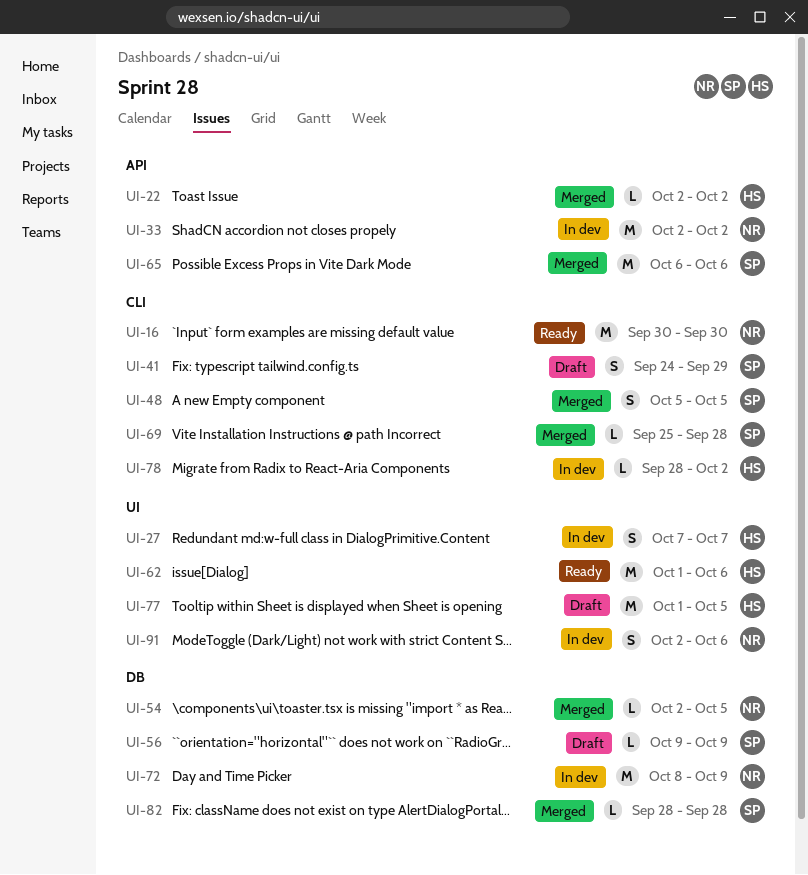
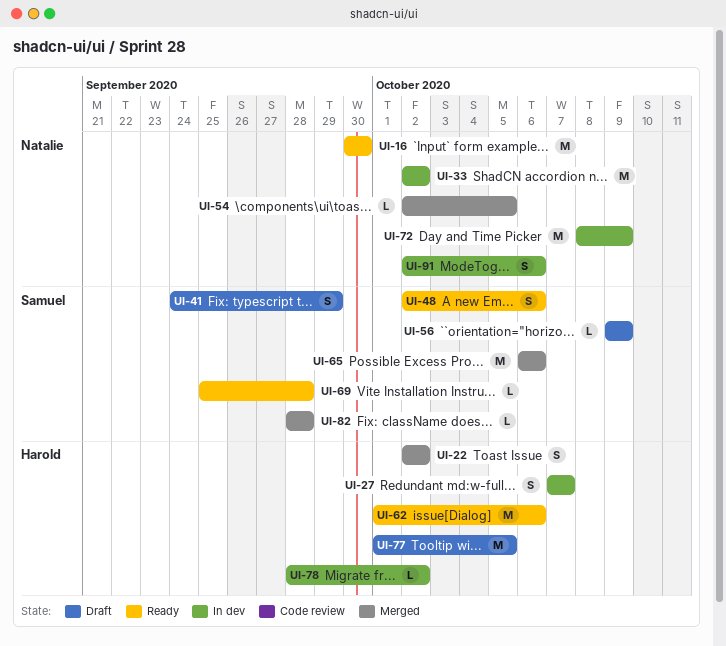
UI-22, estimate: L -> S
UI-48, status: Merged -> Ready
UI-48, start: Oct 5 -> Oct 2
UI-48, due: Oct 5 -> Oct 6
UI-69, status: Merged -> Ready

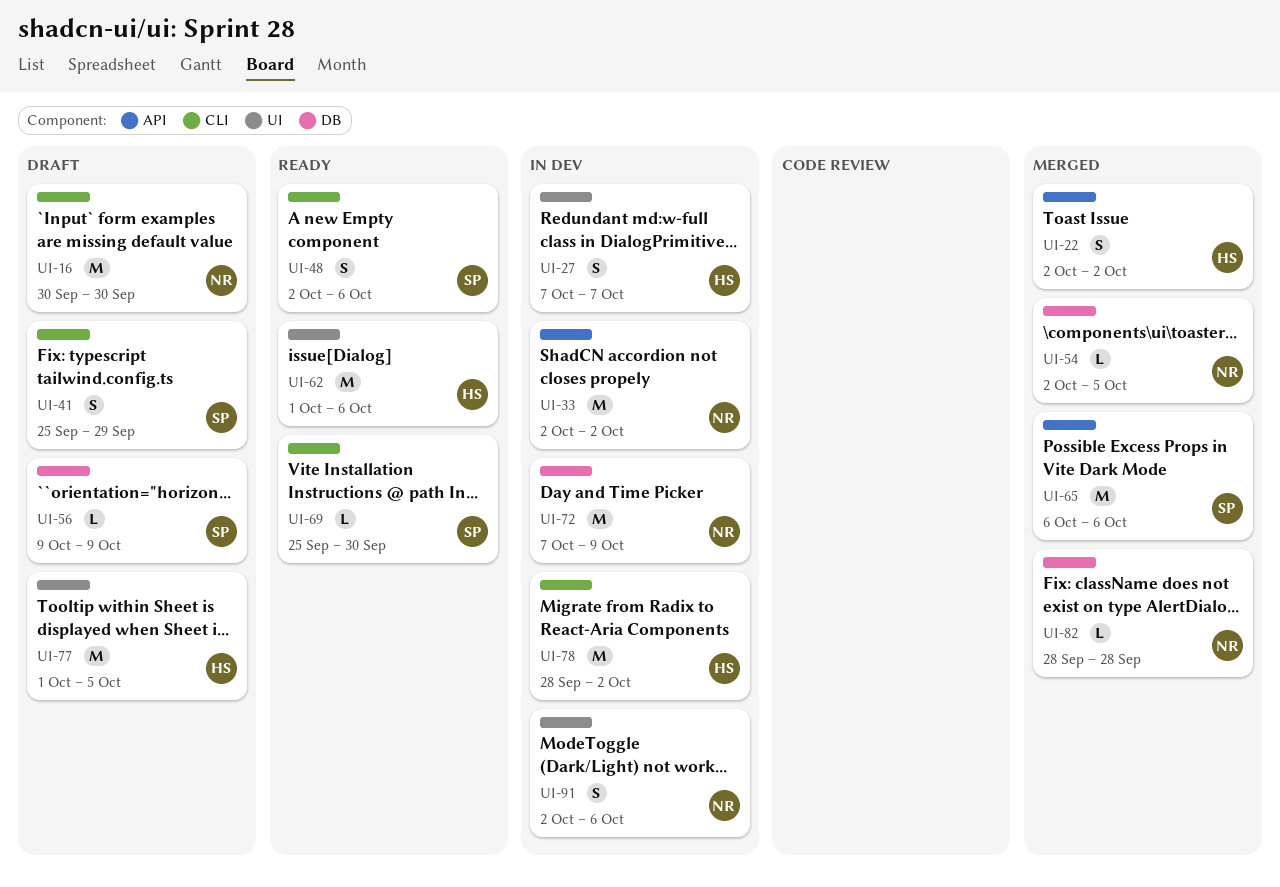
UI-16, status: Ready -> Draft
UI-41, start: Sep 24 -> Sep 25
UI-69, due: Sep 28 -> Sep 30
UI-72, start: Oct 8 -> Oct 7
UI-78, estimate: L -> M
UI-82, owner: Samuel -> Natalie

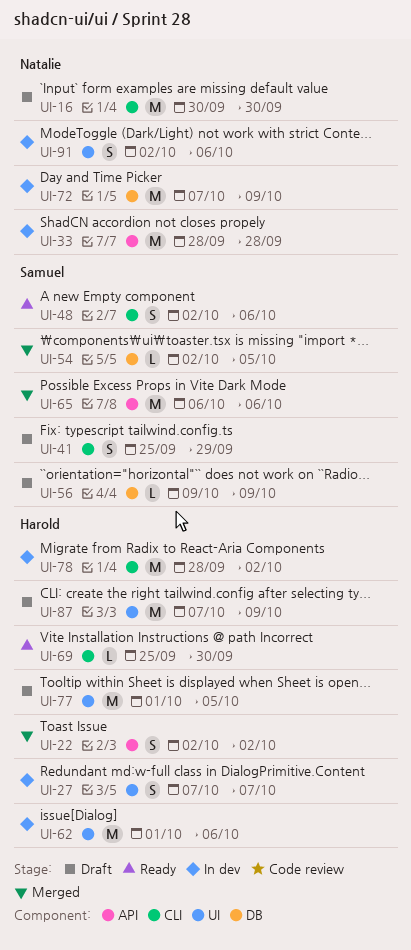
UI-33, start: Oct 2 -> Sep 28
UI-33, due: Oct 2 -> Sep 28
UI-54, owner: Natalie -> Samuel
UI-62, status: Ready -> In dev
UI-69, owner: Samuel -> Harold
UI-82: present -> none
UI-87: none -> present

